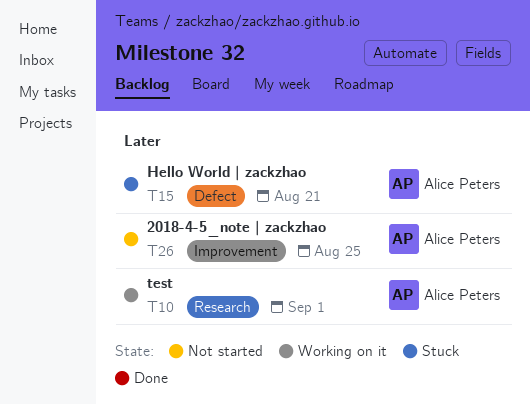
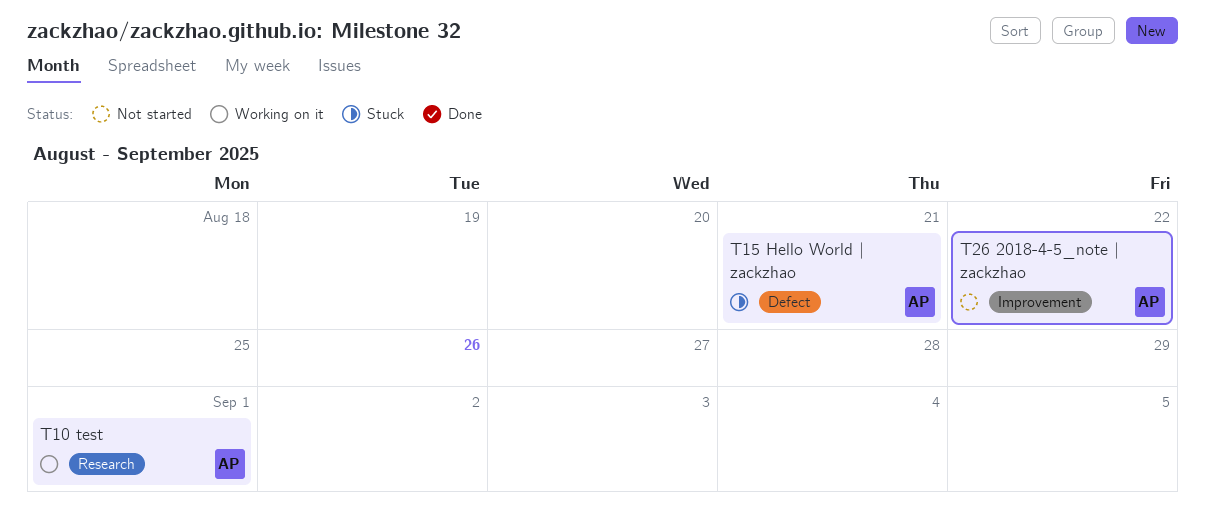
T26, due: Aug 25 -> Aug 22

